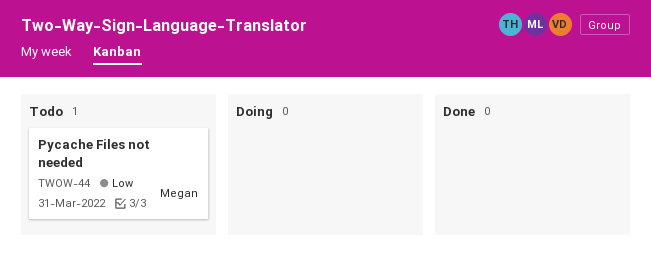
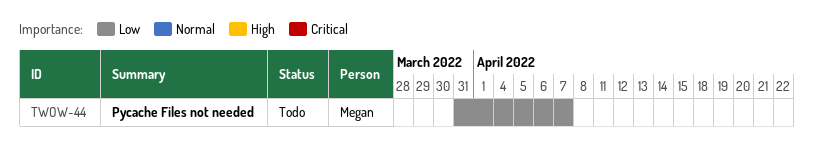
TWOW-44, due: Mar 31 -> Apr 7

